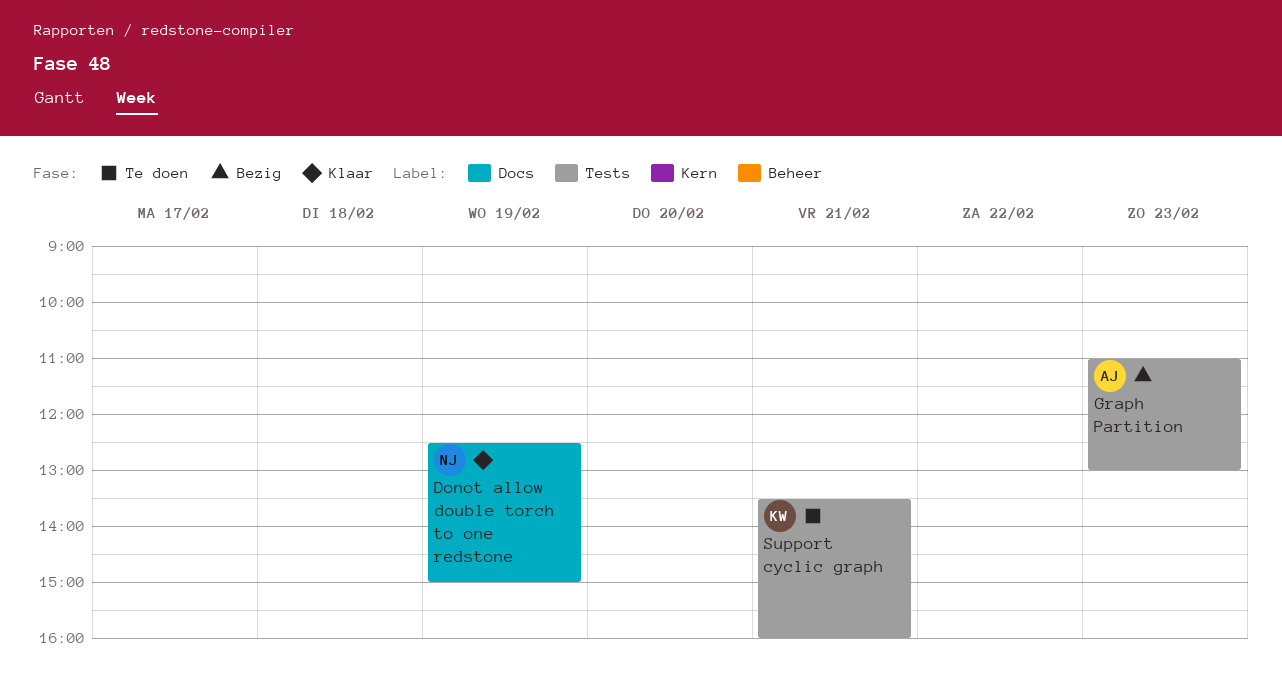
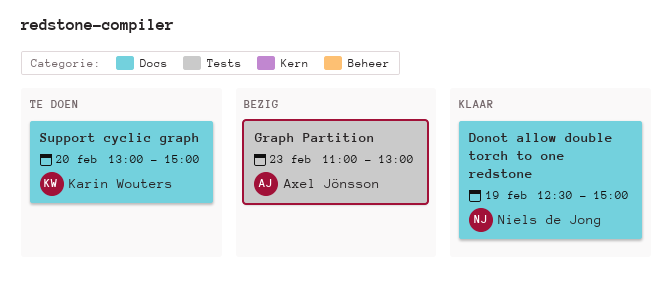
Support cyclic graph, label: Tests -> Docs
Support cyclic graph, day: Feb 21 -> Feb 20
Support cyclic graph, begins: 13:30 -> 13:00
Support cyclic graph, ends: 16:00 -> 15:00

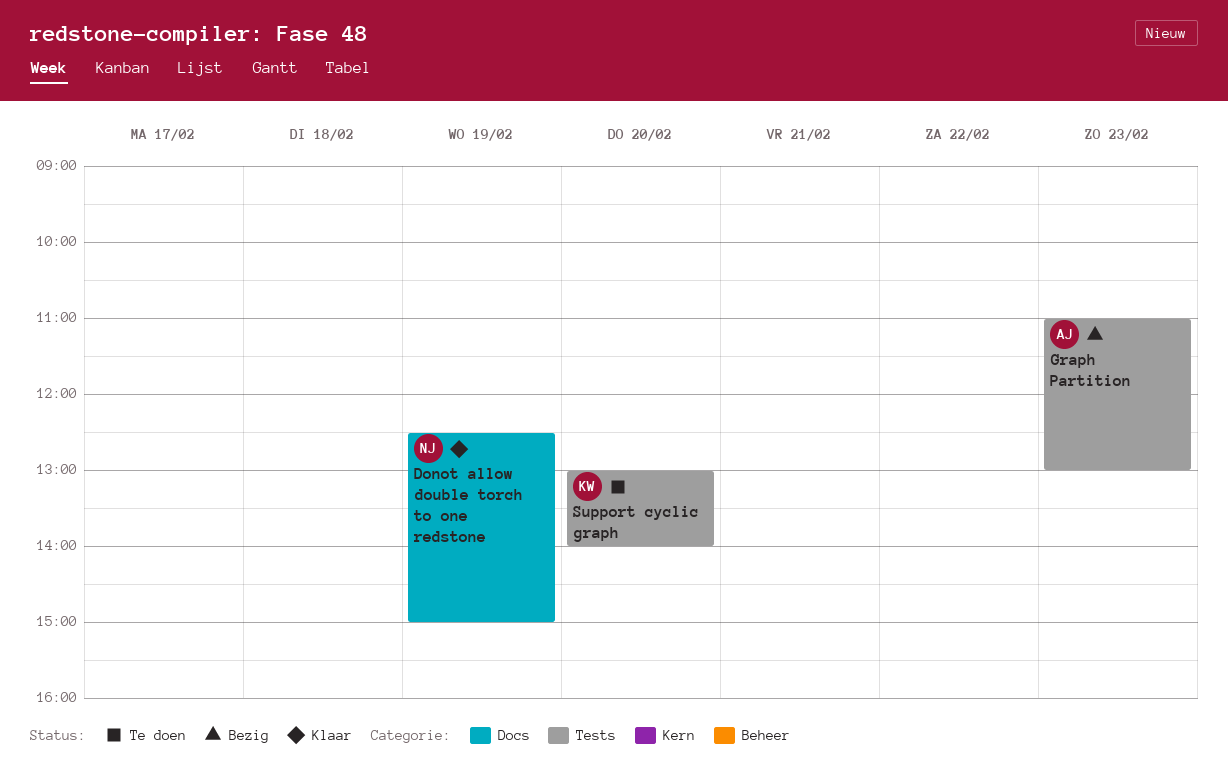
Support cyclic graph, label: Docs -> Tests
Support cyclic graph, ends: 15:00 -> 14:00

